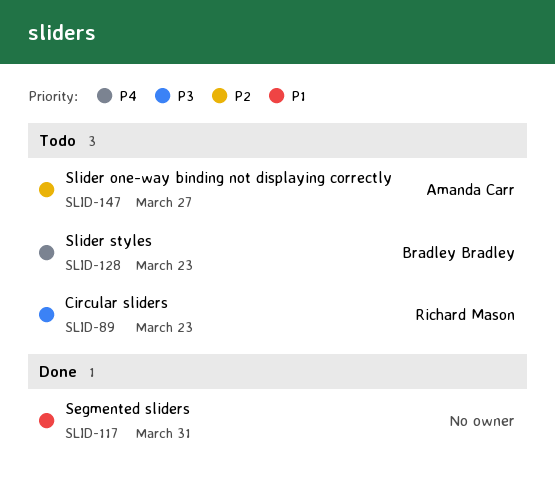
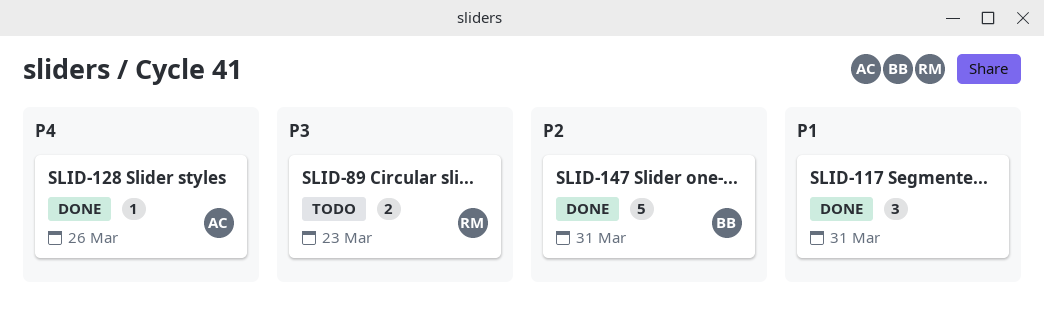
SLID-128, status: Todo -> Done
SLID-128, owner: Bradley Bradley -> Amanda Carr
SLID-128, due: Mar 23 -> Mar 26
SLID-147, status: Todo -> Done
SLID-147, owner: Amanda Carr -> Bradley Bradley
SLID-147, due: Mar 27 -> Mar 31

